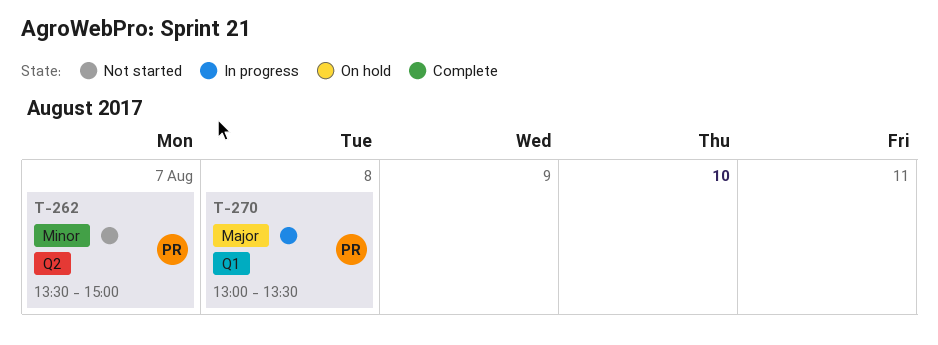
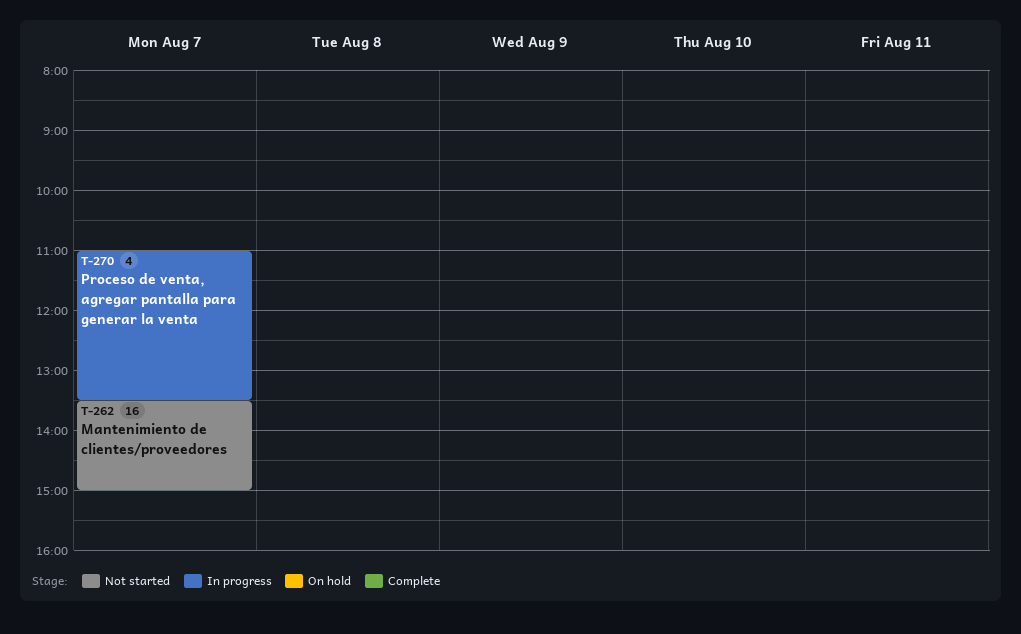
T-270, day: Aug 8 -> Aug 7
T-270, begins: 13:00 -> 11:00

